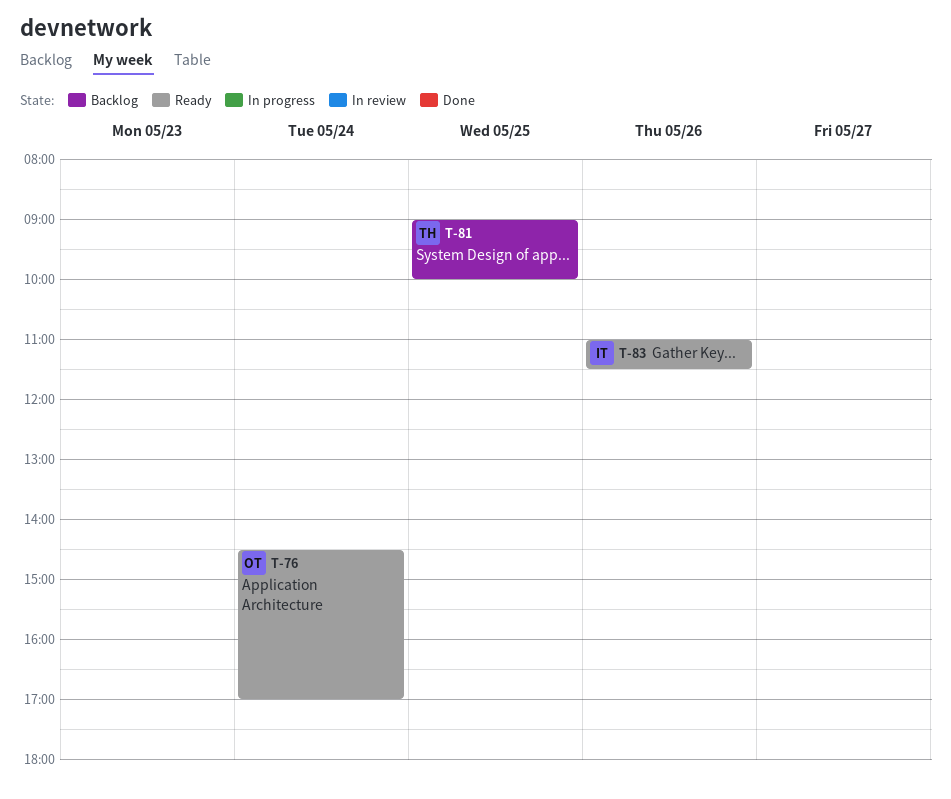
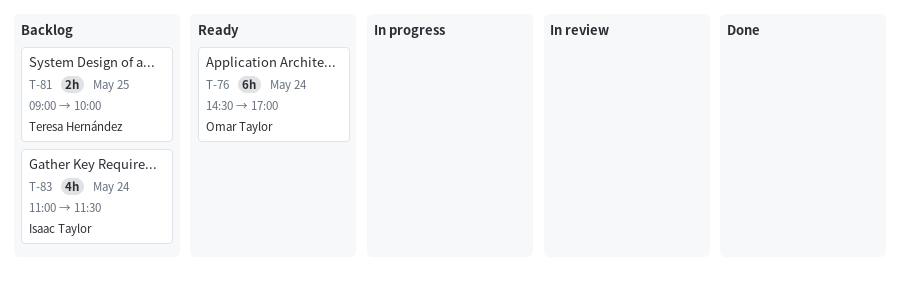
T-83, status: Ready -> Backlog
T-83, day: May 26 -> May 24

